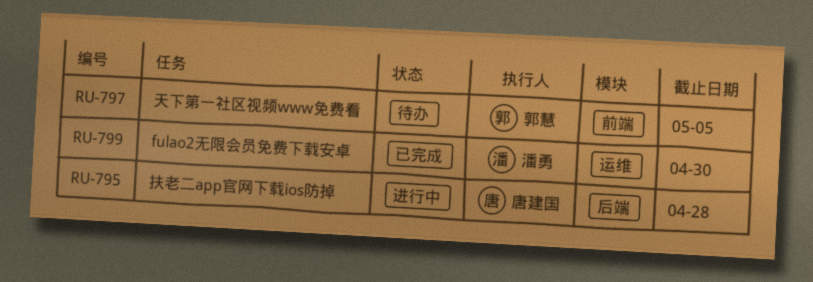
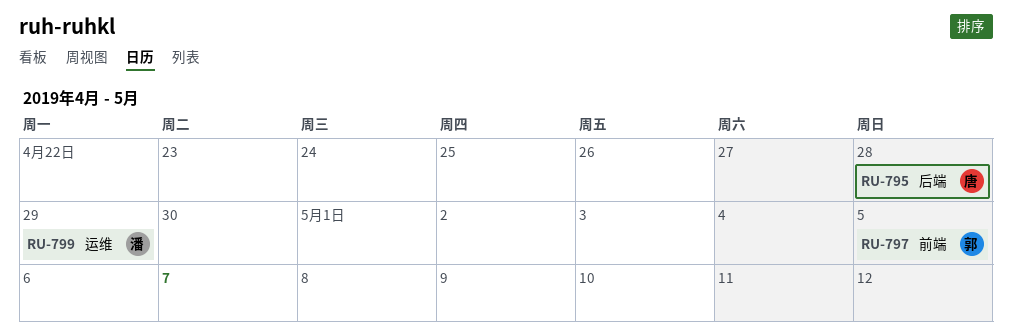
RU-799, due: Apr 30 -> Apr 29

